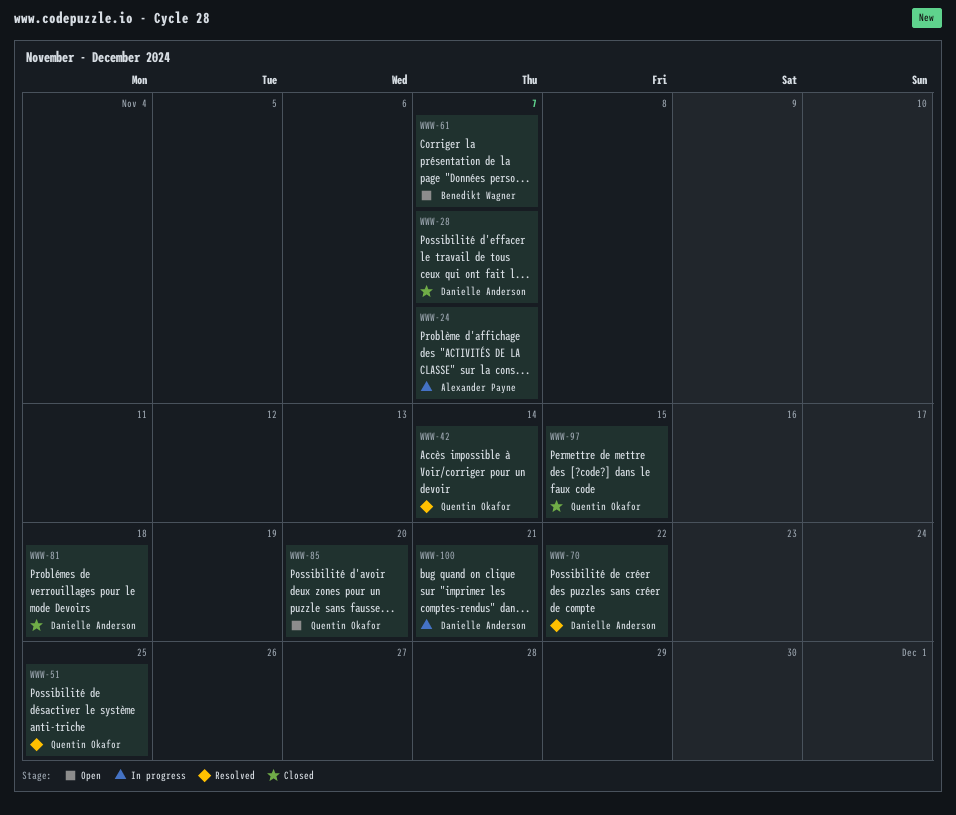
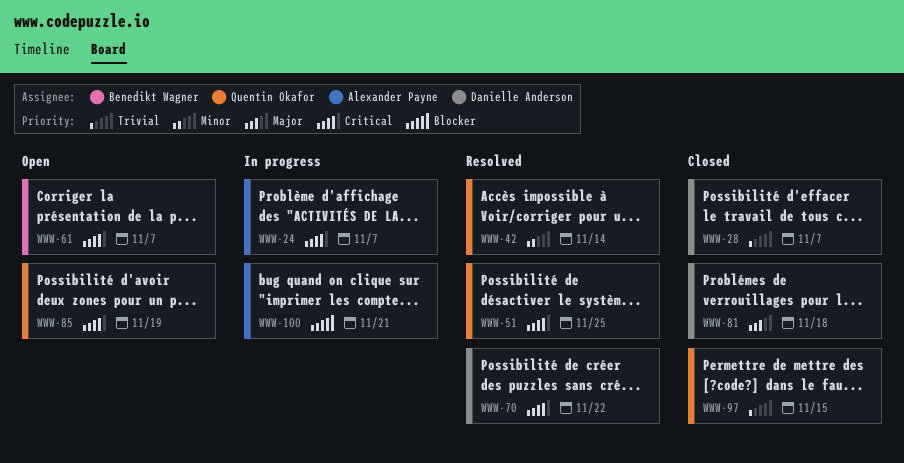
WWW-85, due: Nov 20 -> Nov 19
WWW-100, owner: Danielle Anderson -> Alexander Payne

